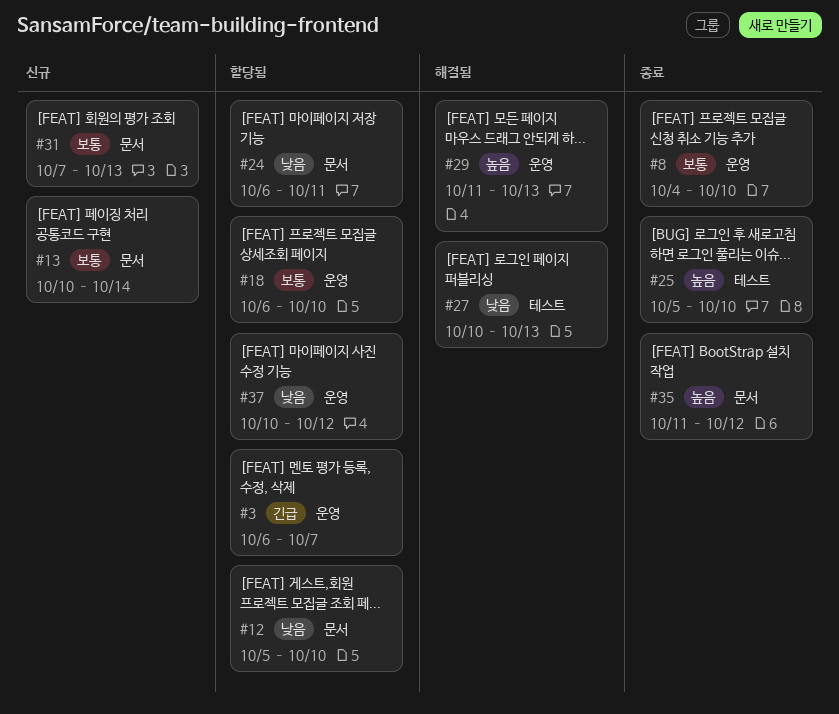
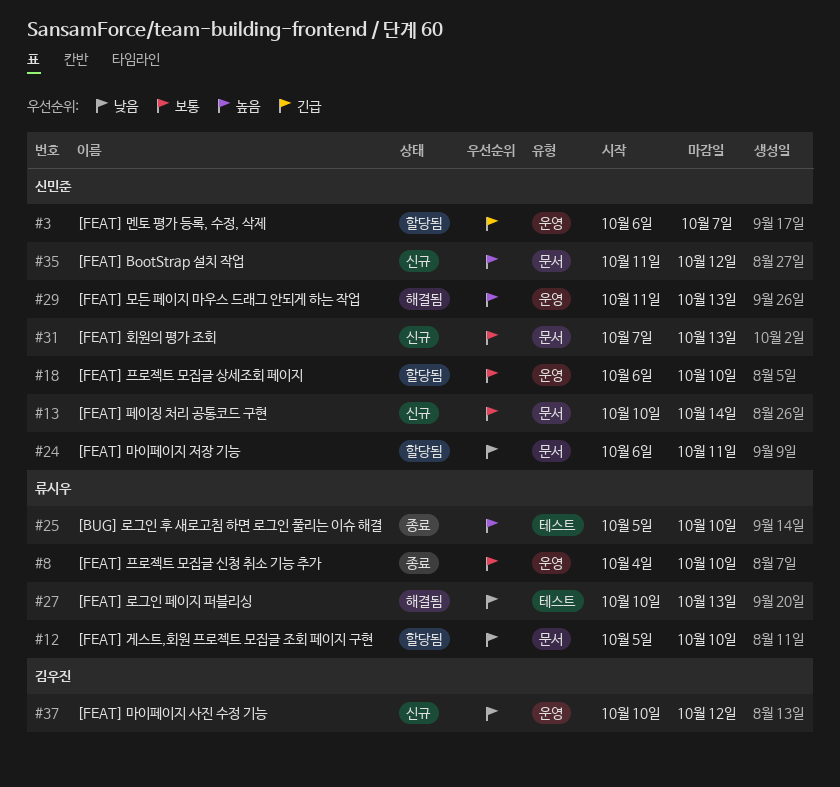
#35, status: 종료 -> 신규
#37, status: 할당됨 -> 신규

